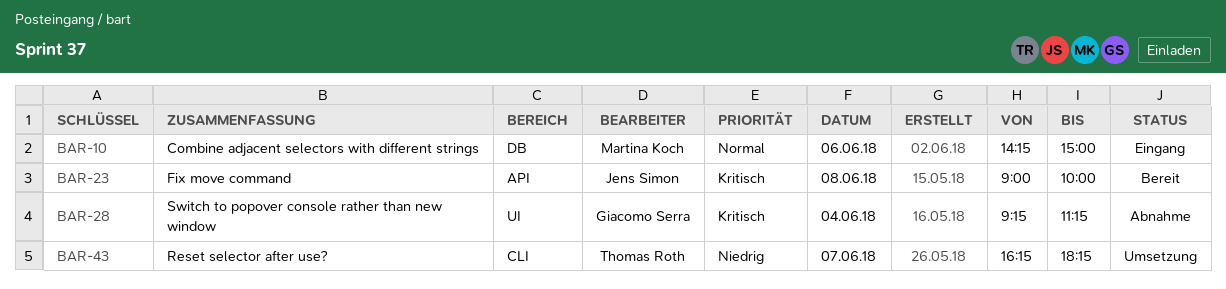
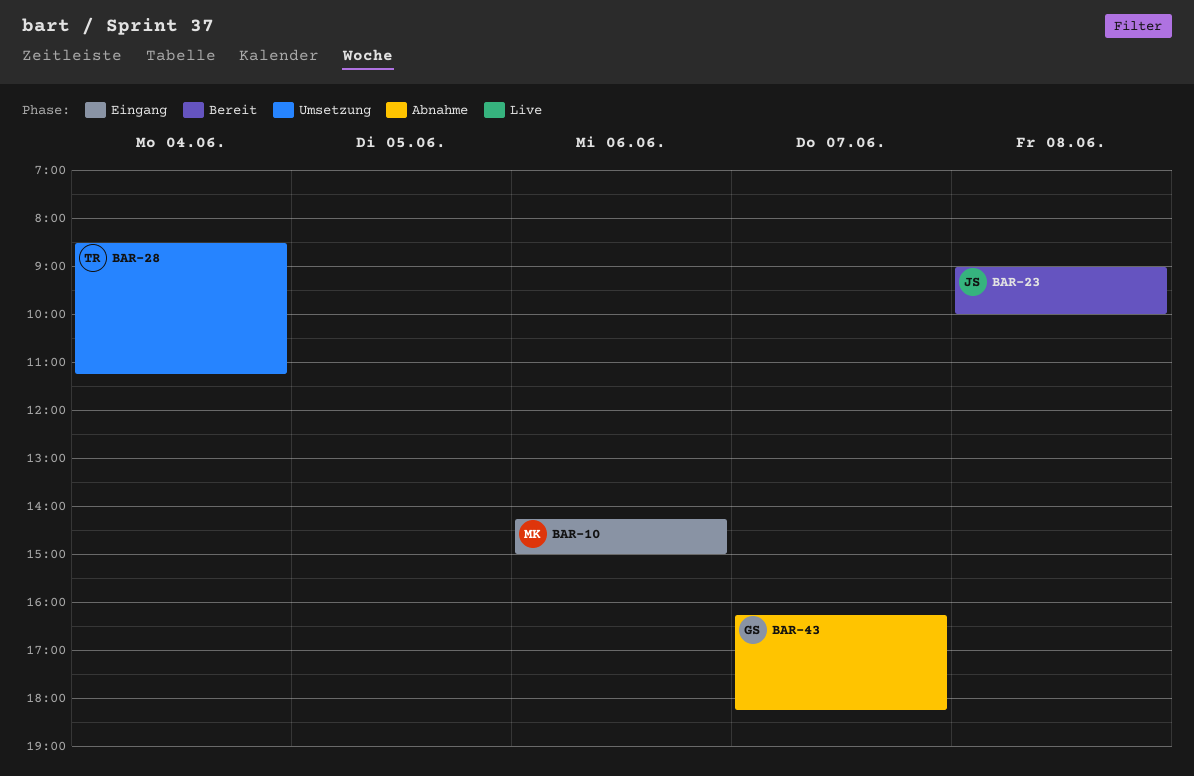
BAR-28, status: Abnahme -> Umsetzung
BAR-28, owner: Giacomo Serra -> Thomas Roth
BAR-28, begins: 09:15 -> 08:30
BAR-43, status: Umsetzung -> Abnahme
BAR-43, owner: Thomas Roth -> Giacomo Serra

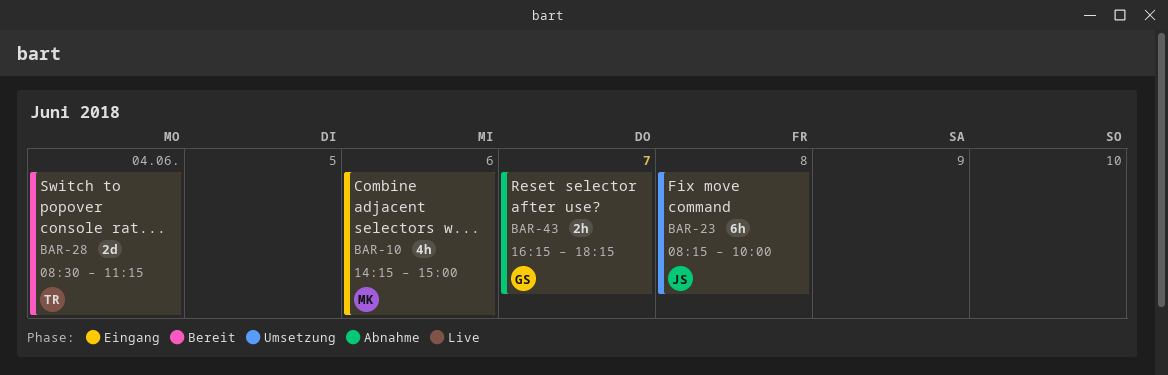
BAR-23, status: Bereit -> Umsetzung
BAR-23, begins: 09:00 -> 08:15
BAR-28, status: Umsetzung -> Bereit

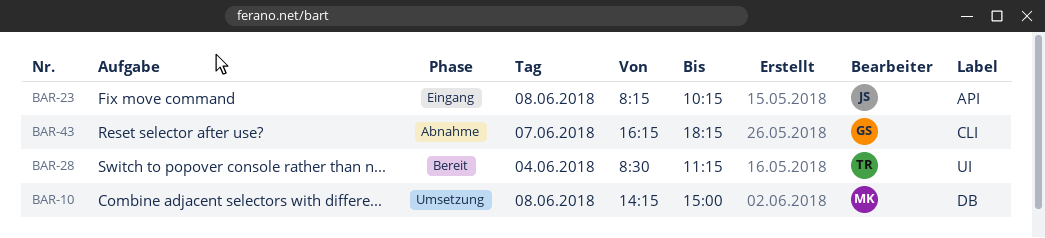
BAR-10, status: Eingang -> Umsetzung
BAR-10, day: Jun 6 -> Jun 8
BAR-23, status: Umsetzung -> Eingang
BAR-23, ends: 10:00 -> 10:15

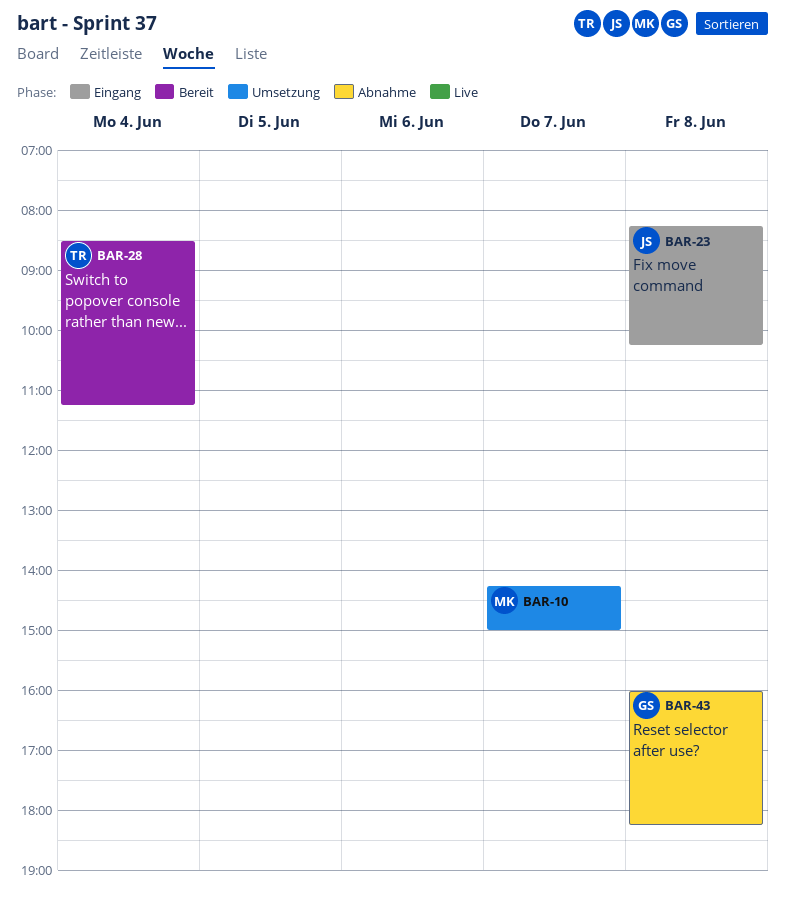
BAR-10, day: Jun 8 -> Jun 7
BAR-43, day: Jun 7 -> Jun 8
BAR-43, begins: 16:15 -> 16:00

